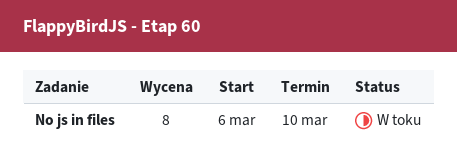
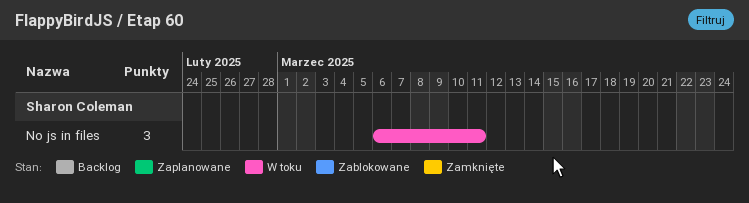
No js in files, estimate: 8 -> 3
No js in files, due: Mar 10 -> Mar 11

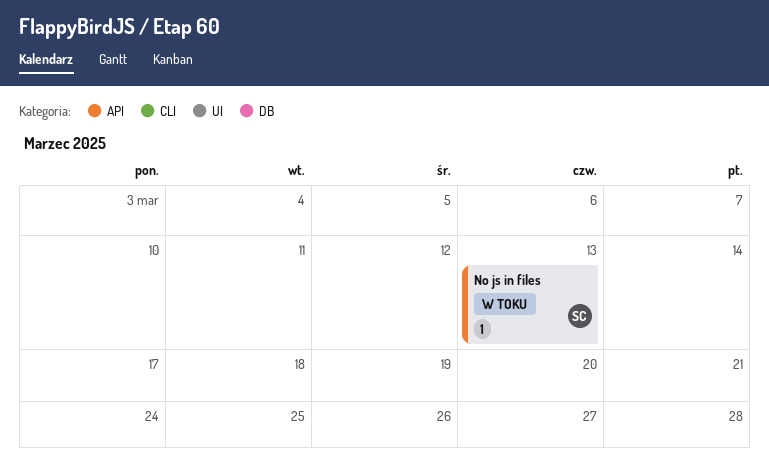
No js in files, estimate: 3 -> 1
No js in files, due: Mar 11 -> Mar 13

